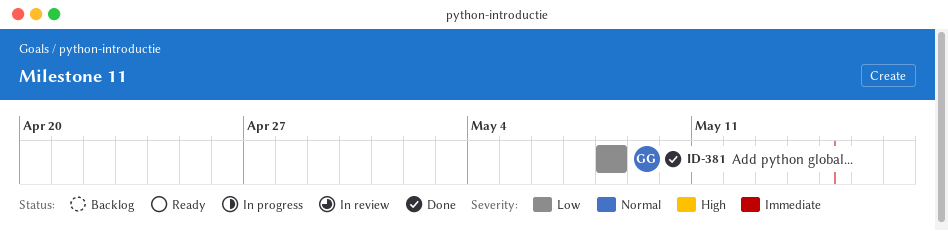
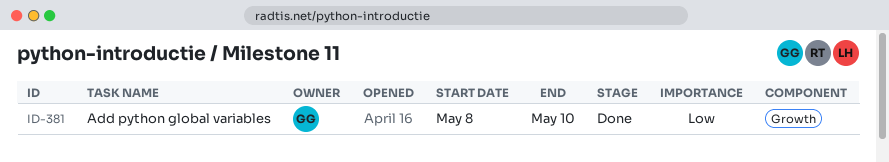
ID-381, due: May 8 -> May 10

